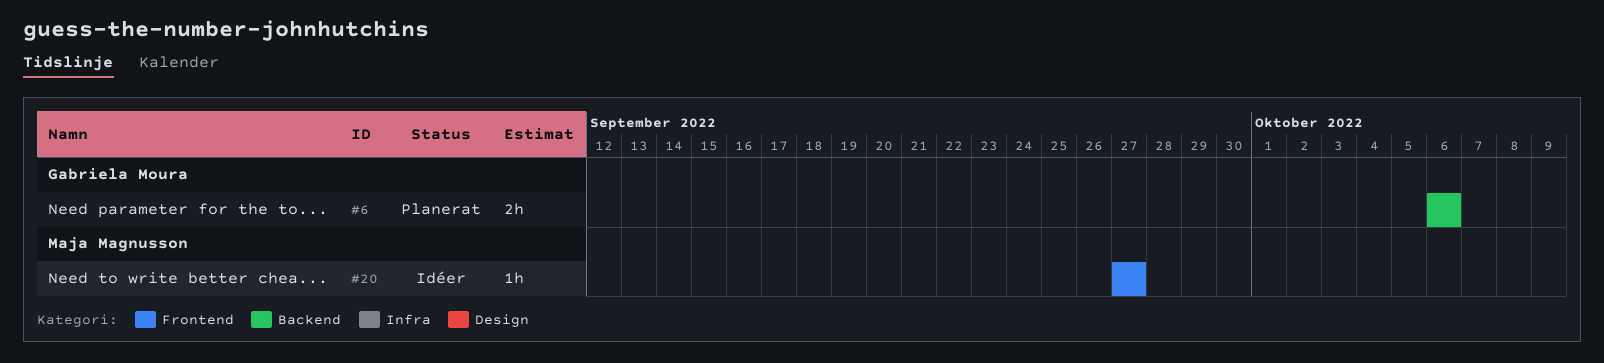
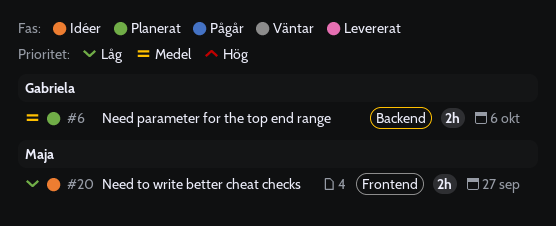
#20, estimate: 1h -> 2h

